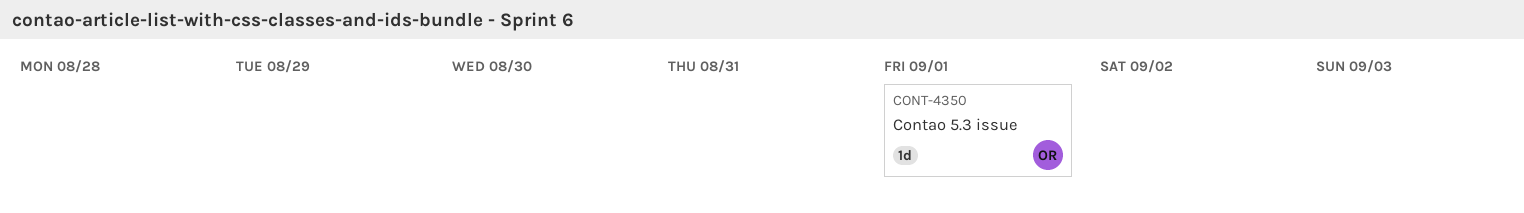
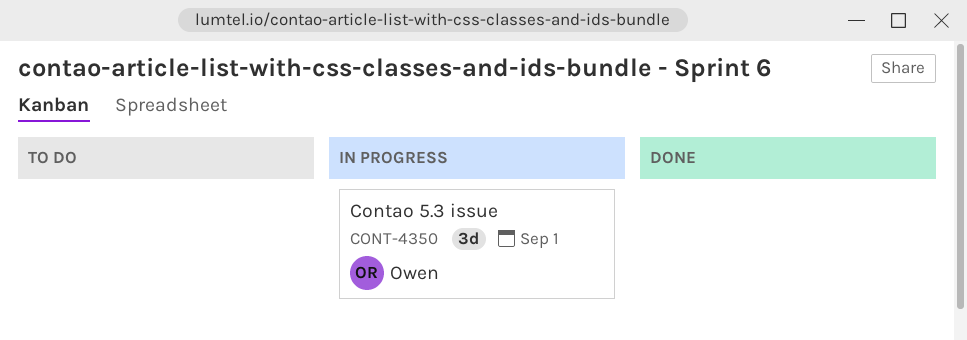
CONT-4350, estimate: 1d -> 3d

